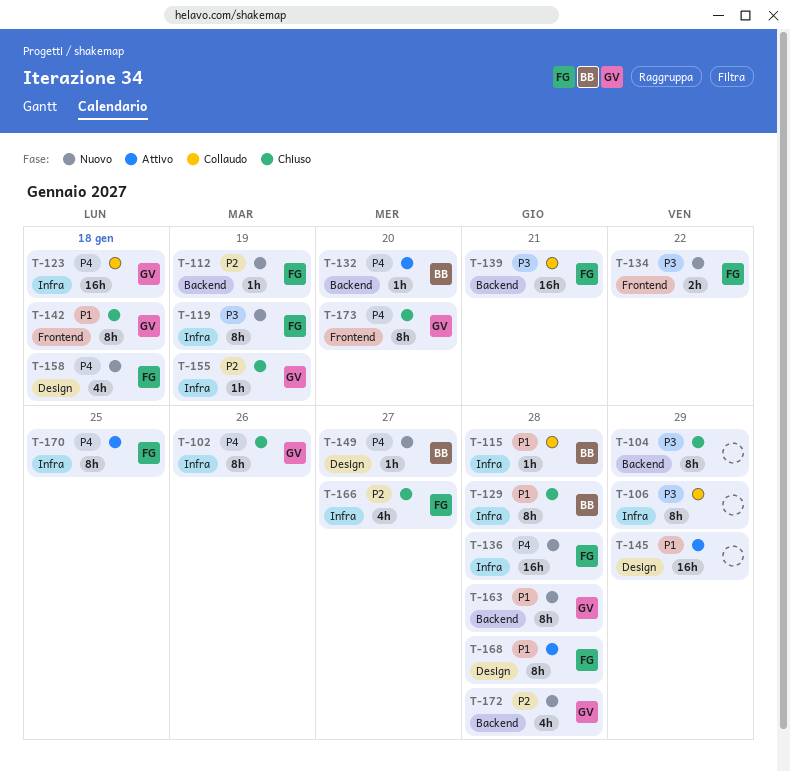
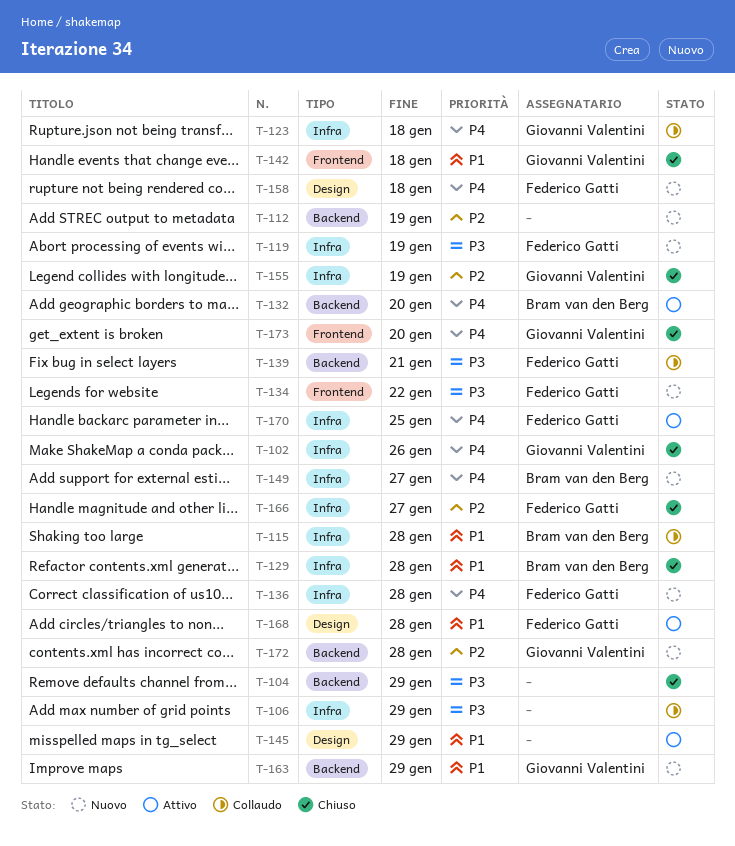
T-112, owner: Federico Gatti -> none
T-149, label: Design -> Infra
T-163, due: Jan 28 -> Jan 29

